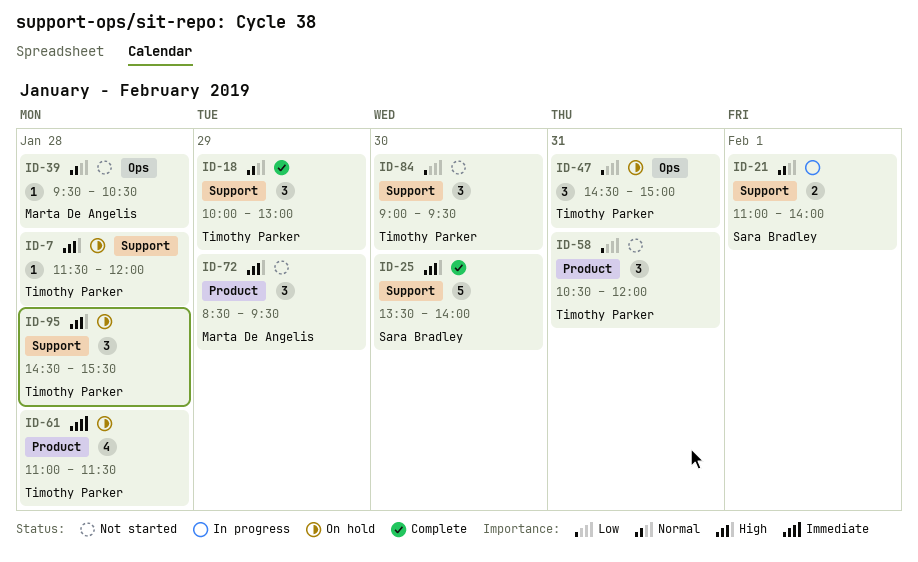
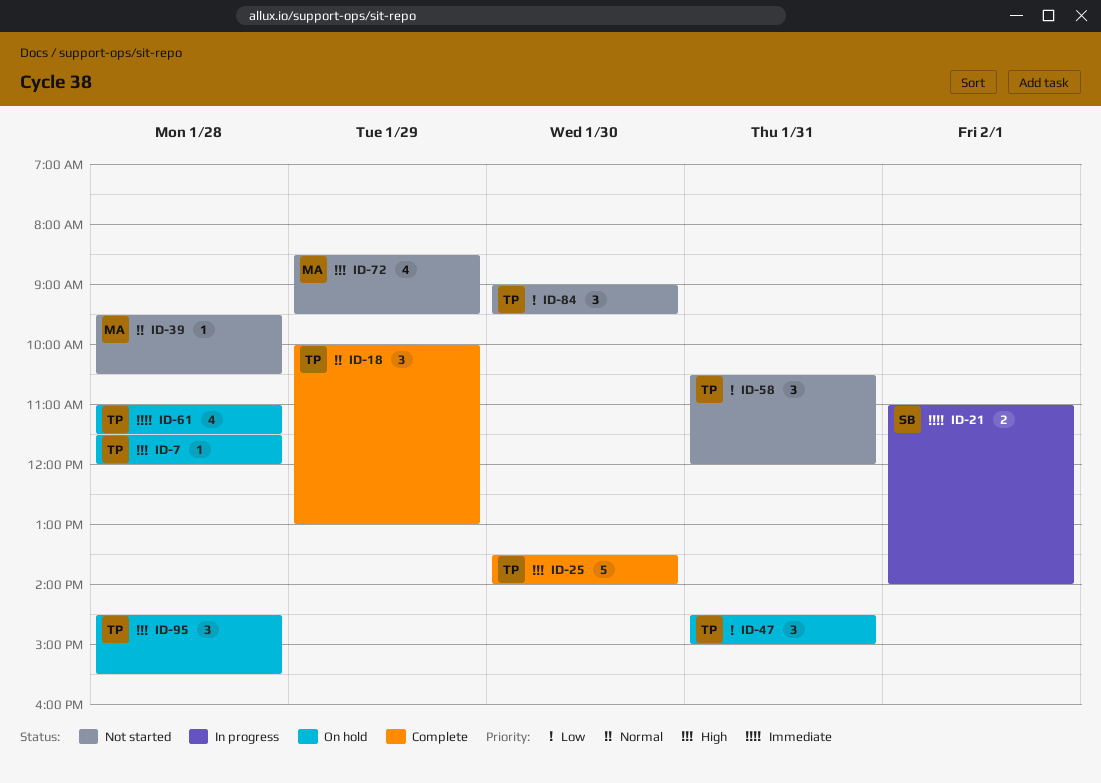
ID-21, priority: Normal -> Immediate
ID-25, owner: Sara Bradley -> Timothy Parker
ID-72, estimate: 3 -> 4

